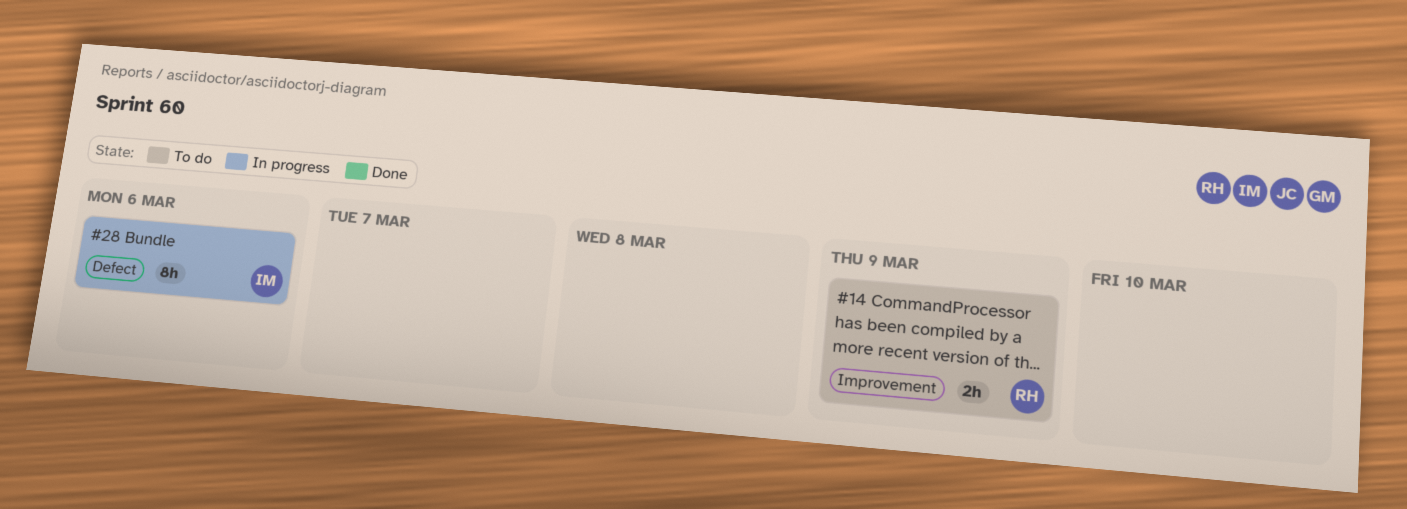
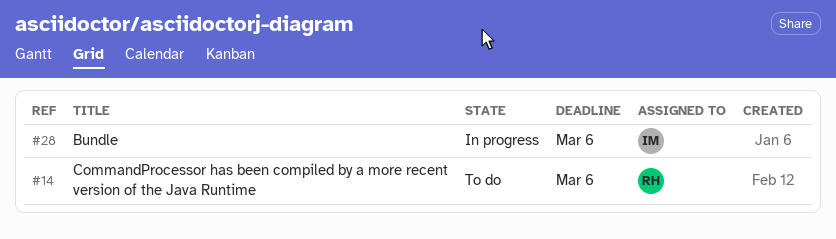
#14, due: Mar 9 -> Mar 6

